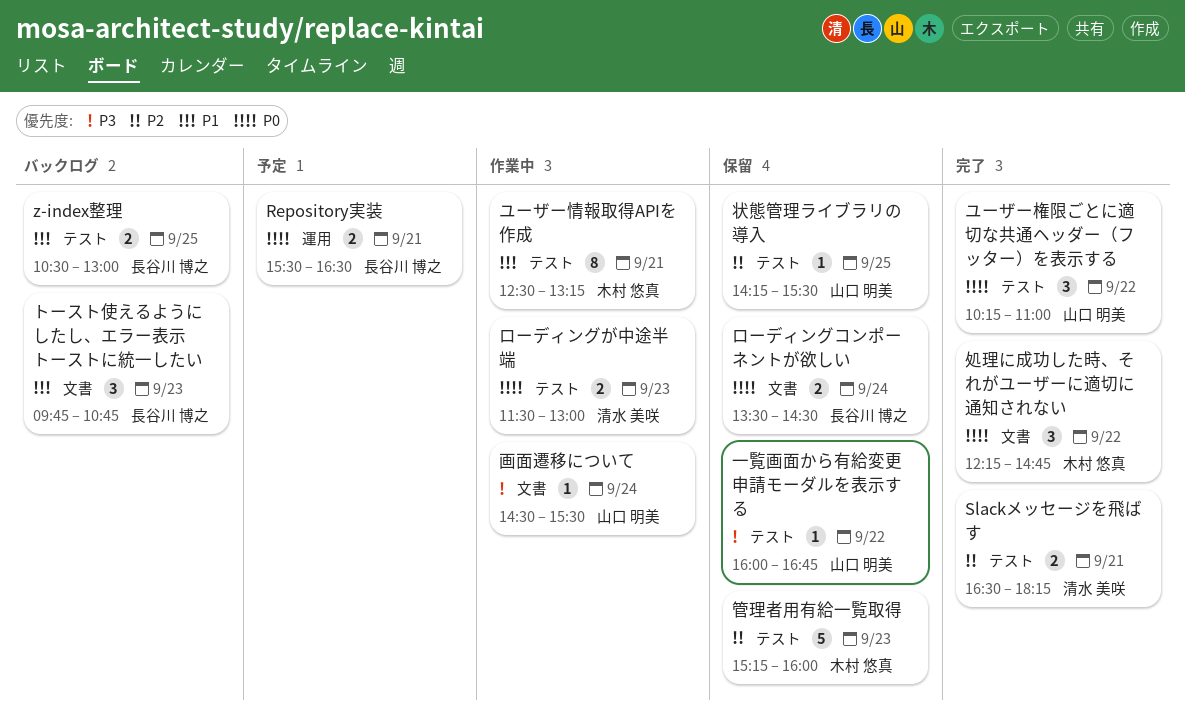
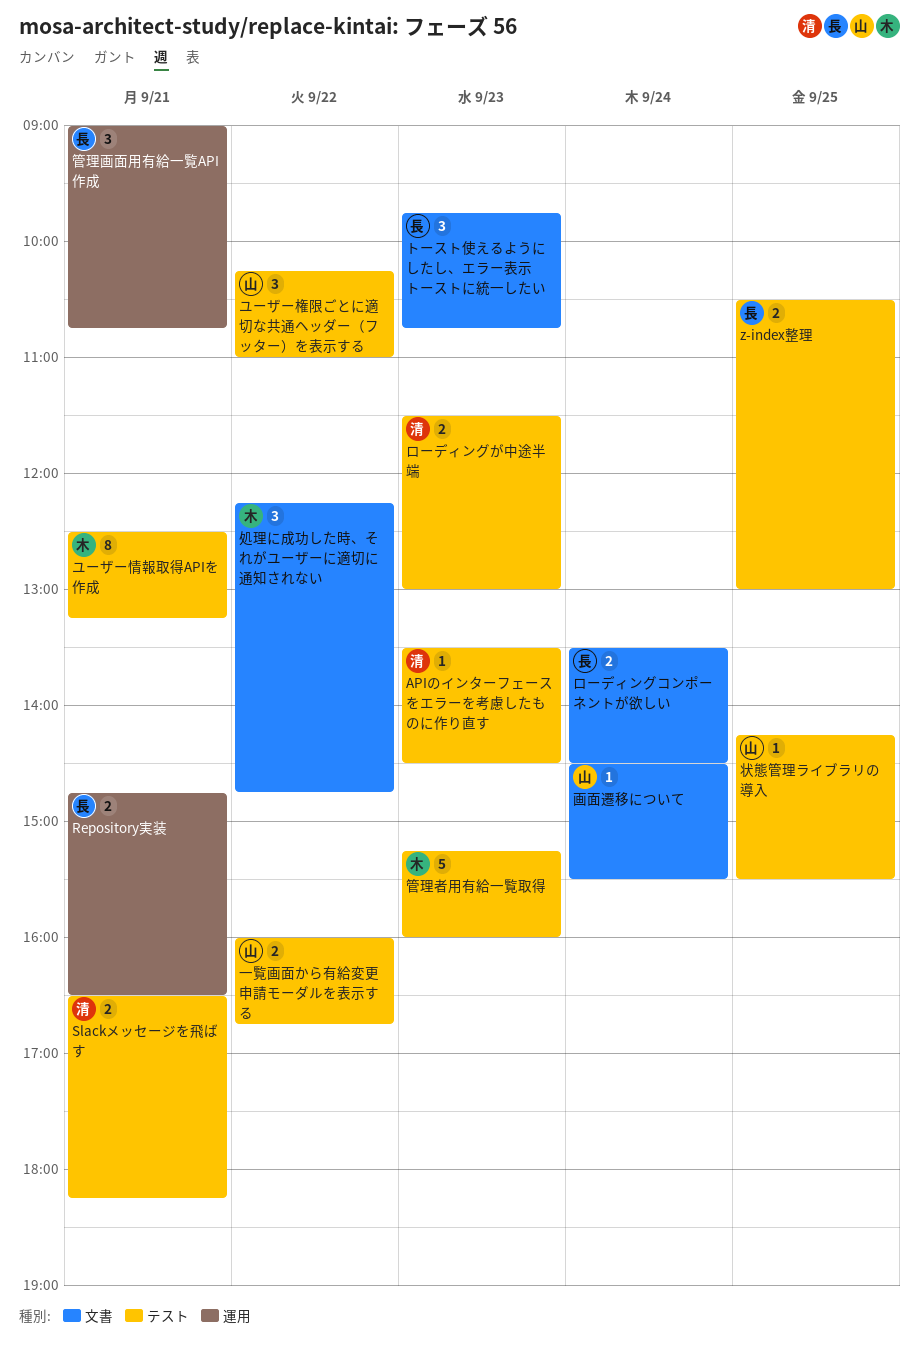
APIのインターフェースをエラーを考慮したものに作り直す: none -> present
Repository実装, begins: 15:30 -> 14:45
一覧画面から有給変更申請モーダルを表示する, estimate: 1 -> 2
管理画面用有給一覧API作成: none -> present

